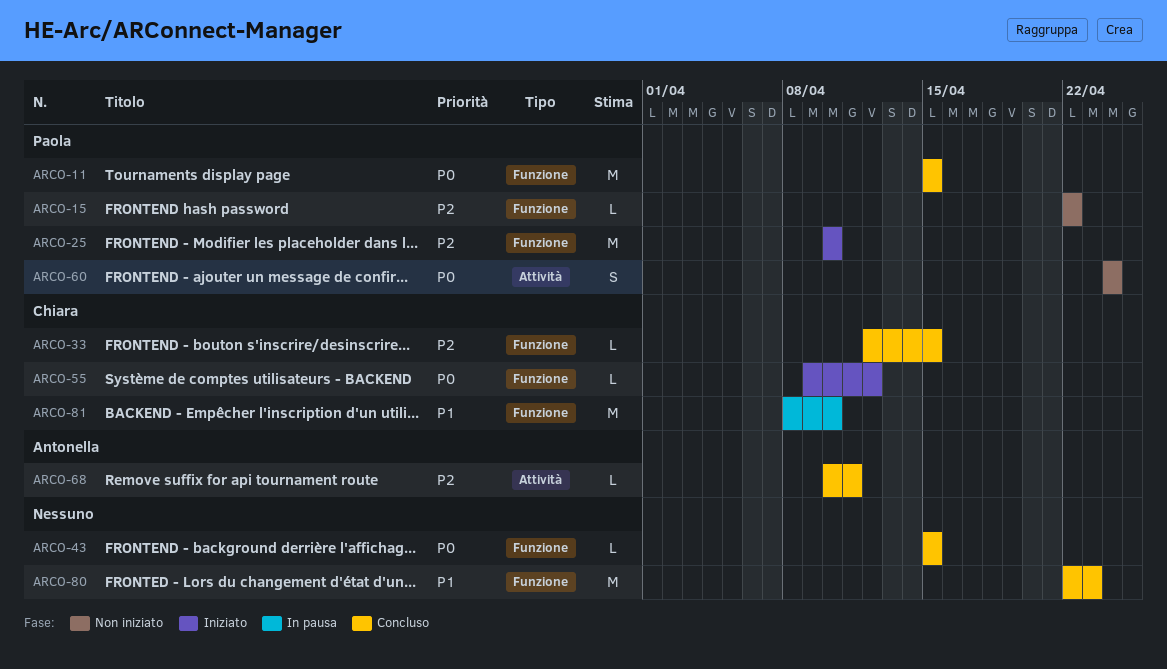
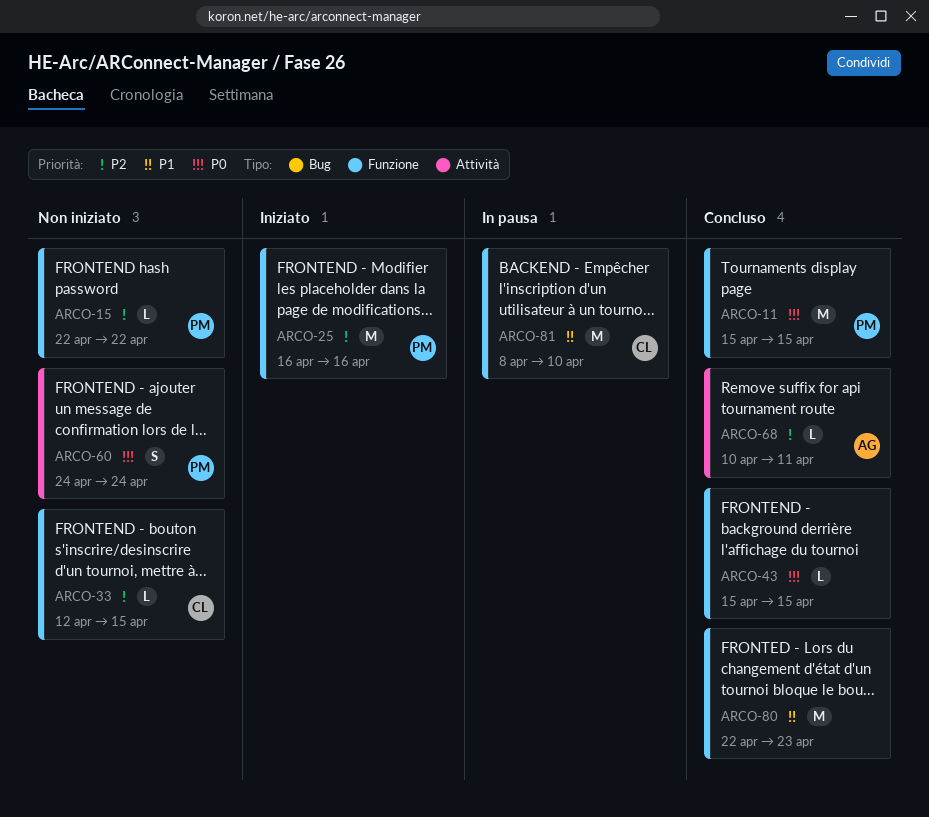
ARCO-25, start: Apr 10 -> Apr 16
ARCO-25, due: Apr 10 -> Apr 16
ARCO-33, status: Concluso -> Non iniziato
ARCO-55: present -> none

